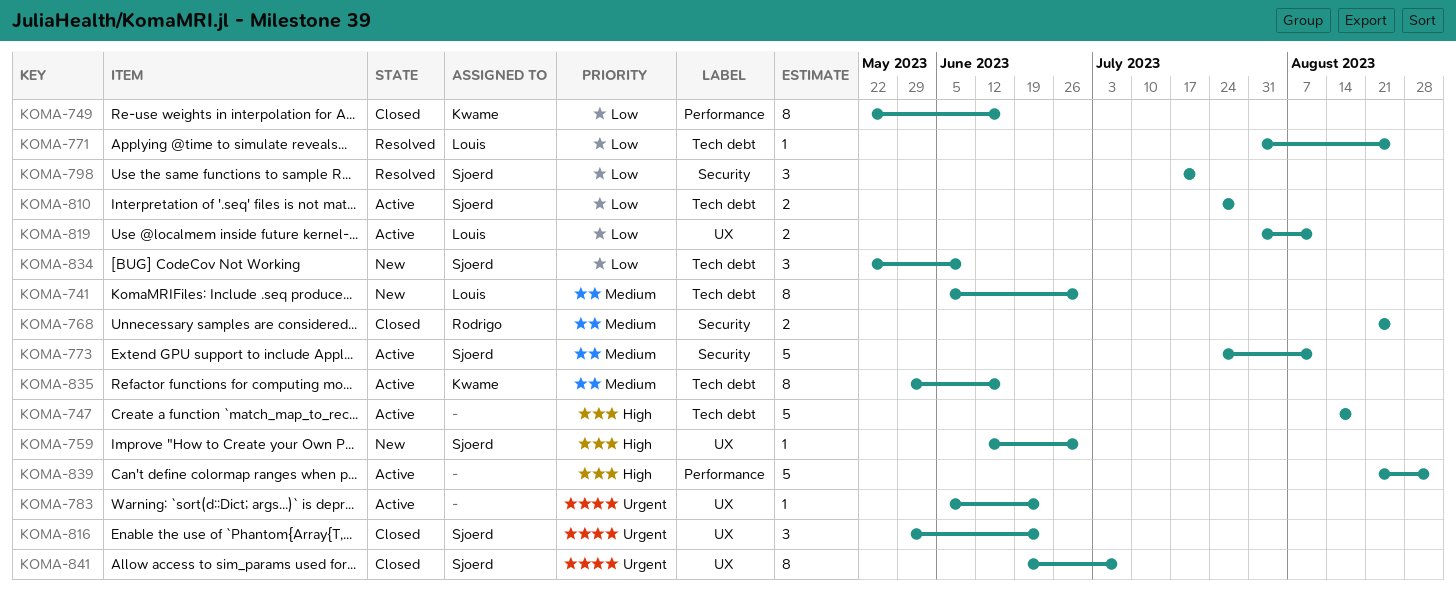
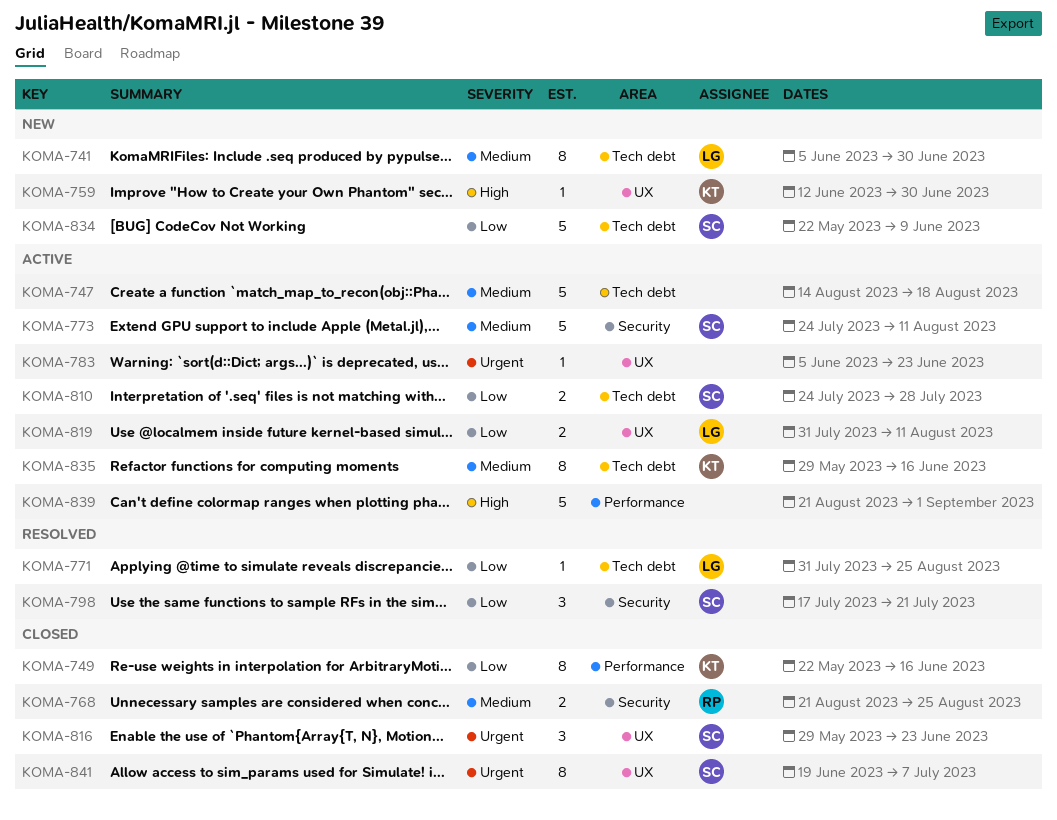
KOMA-747, priority: High -> Medium
KOMA-759, owner: Sjoerd -> Kwame
KOMA-834, estimate: 3 -> 5

